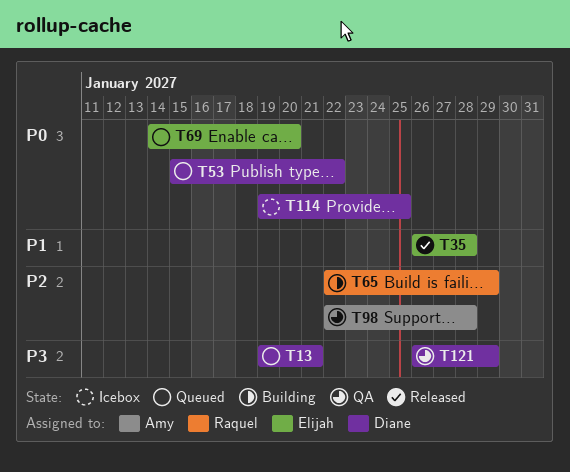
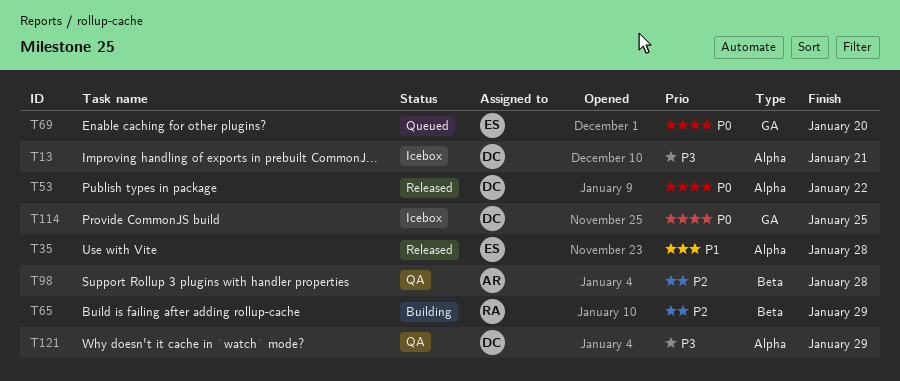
T13, status: Queued -> Icebox
T53, status: Queued -> Released

